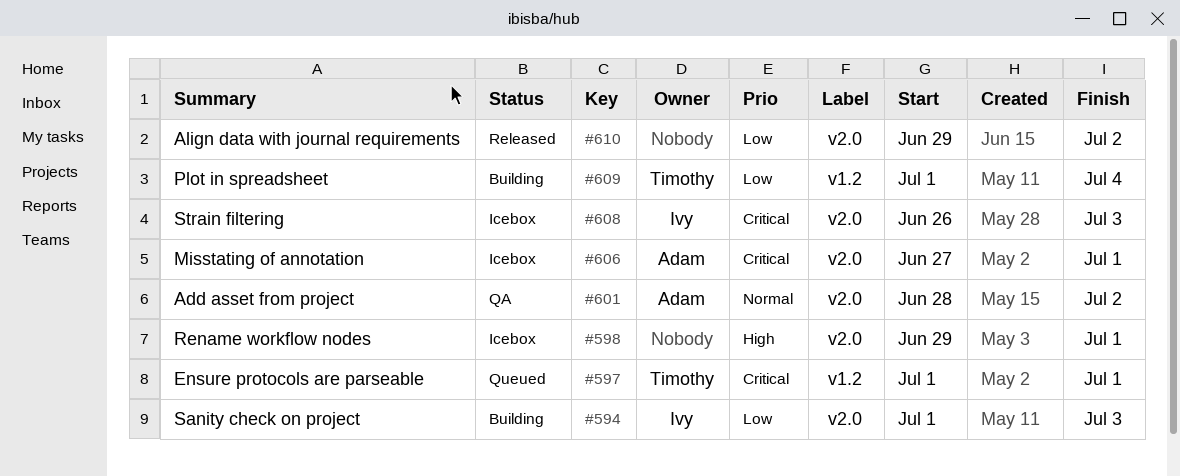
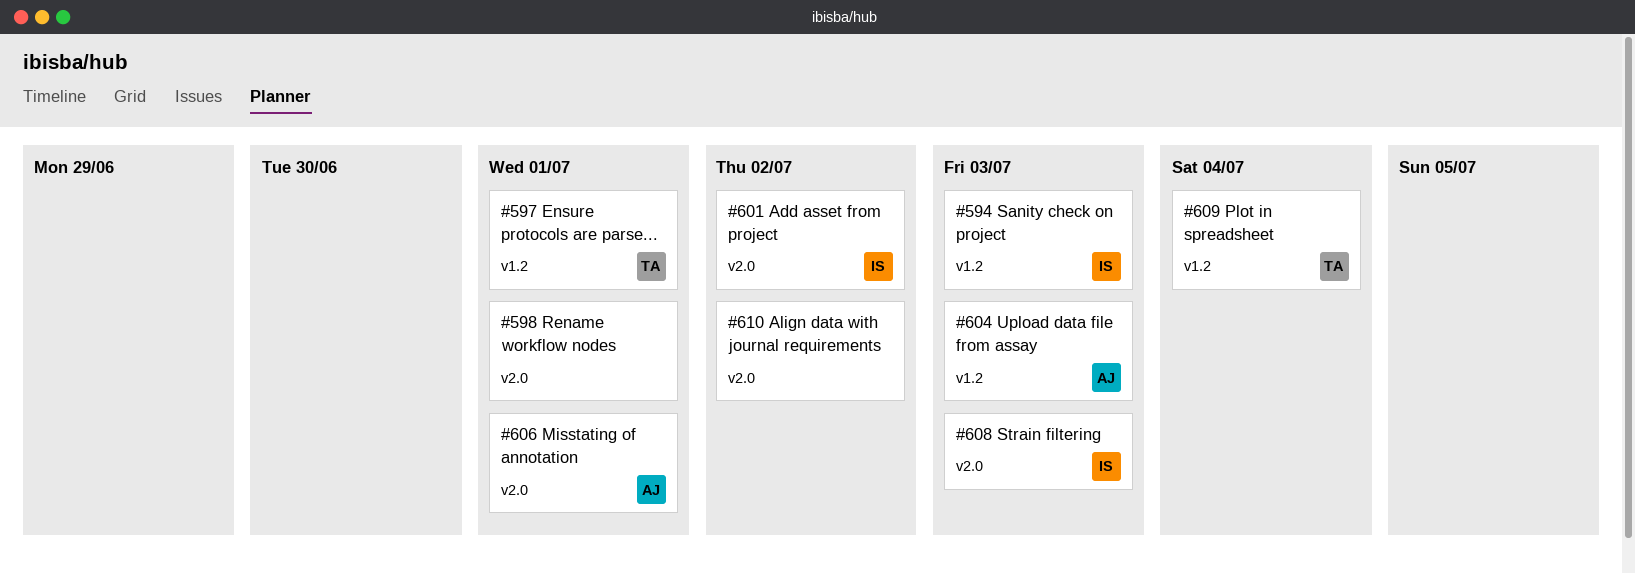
#594, label: v2.0 -> v1.2
#601, owner: Adam -> Ivy
#604: none -> present

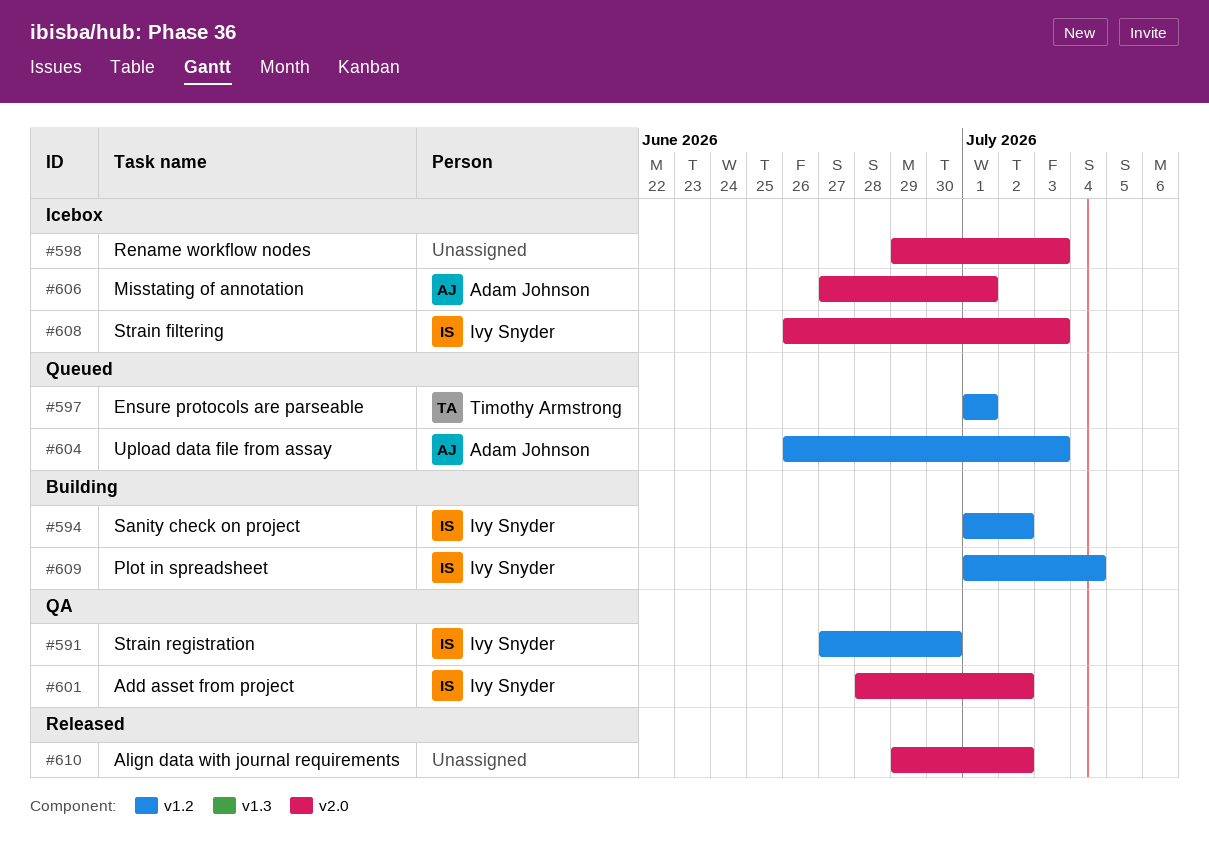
#591: none -> present
#594, due: Jul 3 -> Jul 2
#598, due: Jul 1 -> Jul 3
#609, owner: Timothy Armstrong -> Ivy Snyder

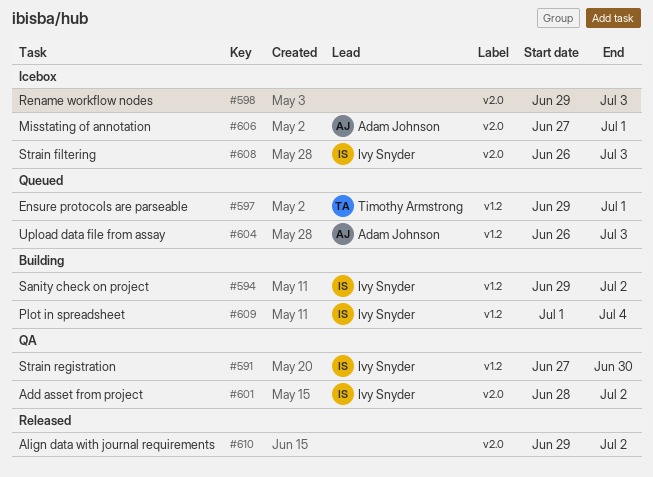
#594, start: Jul 1 -> Jun 29
#597, start: Jul 1 -> Jun 29

